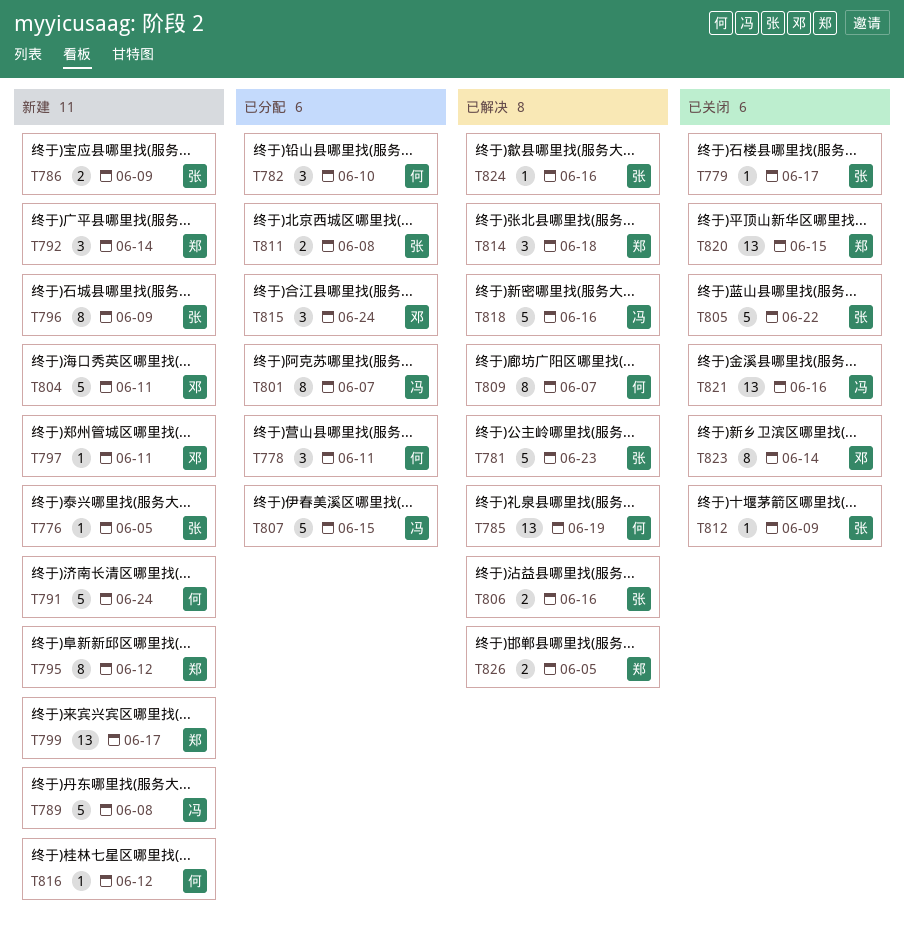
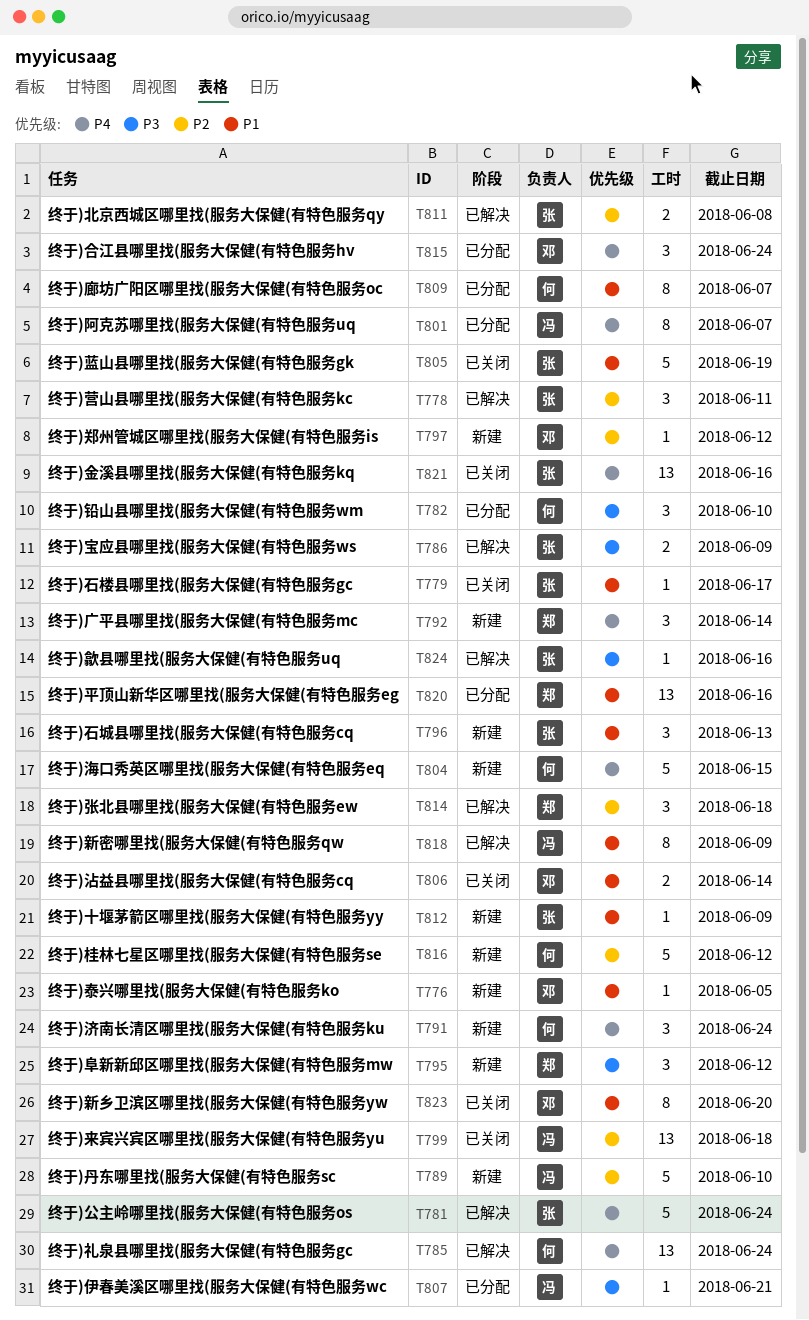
T776, owner: 张 -> 邓
T778, status: 已分配 -> 已解决
T778, owner: 何 -> 张
T781, due: Jun 23 -> Jun 24
T785, due: Jun 19 -> Jun 24
T786, status: 新建 -> 已解决
T789, due: Jun 8 -> Jun 10
T791, estimate: 5 -> 3
T795, estimate: 8 -> 3
T796, estimate: 8 -> 3
T796, due: Jun 9 -> Jun 13
T797, due: Jun 11 -> Jun 12
T799, status: 新建 -> 已关闭
T799, owner: 郑 -> 冯
T799, due: Jun 17 -> Jun 18
T804, owner: 邓 -> 何
T804, due: Jun 11 -> Jun 15
T805, due: Jun 22 -> Jun 19
T806, status: 已解决 -> 已关闭
T806, owner: 张 -> 邓
T806, due: Jun 16 -> Jun 14
T807, estimate: 5 -> 1
T807, due: Jun 15 -> Jun 21
T809, status: 已解决 -> 已分配
T811, status: 已分配 -> 已解决
T812, status: 已关闭 -> 新建
T816, estimate: 1 -> 5
T818, estimate: 5 -> 8
T818, due: Jun 16 -> Jun 9
T820, status: 已关闭 -> 已分配
T820, due: Jun 15 -> Jun 16
T821, owner: 冯 -> 张
T823, due: Jun 14 -> Jun 20
T826: present -> none

